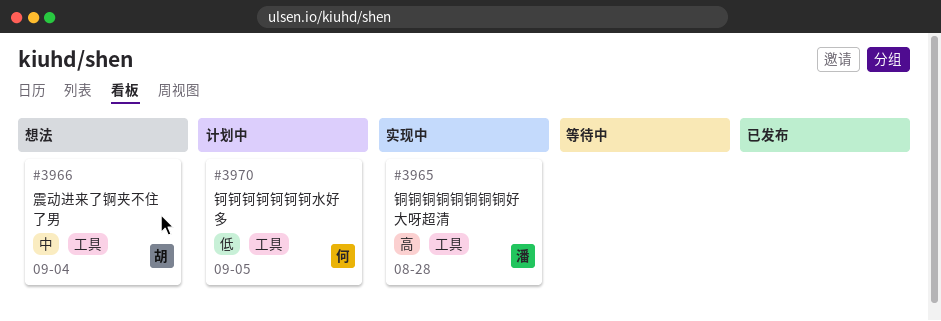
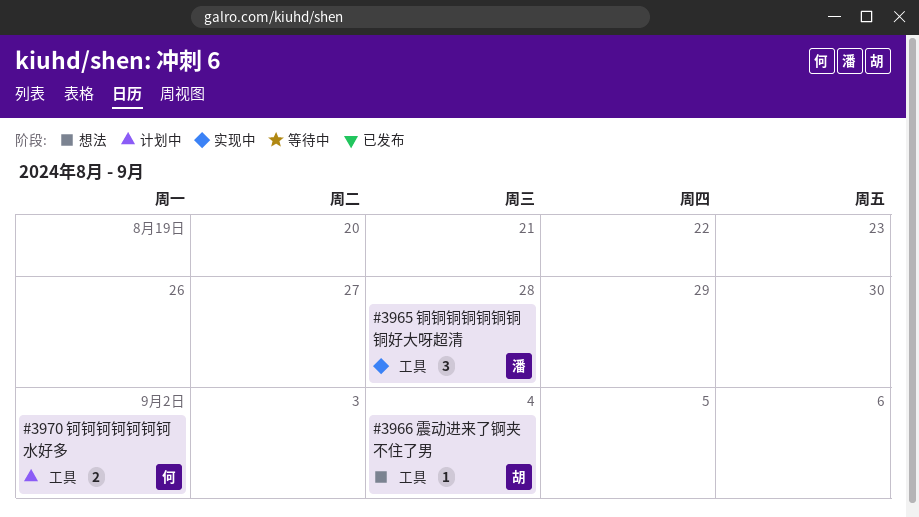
#3970, due: Sep 5 -> Sep 2

